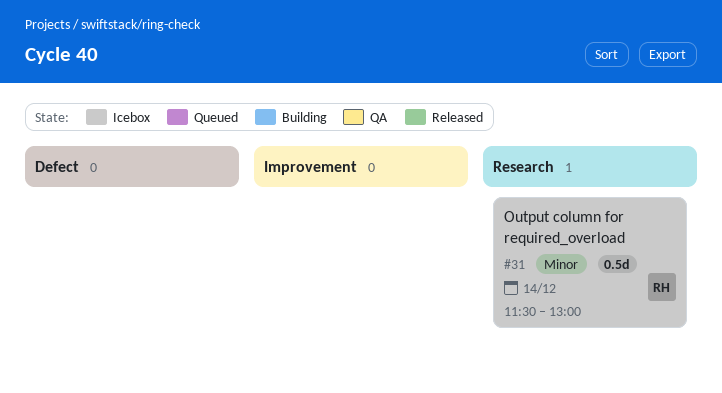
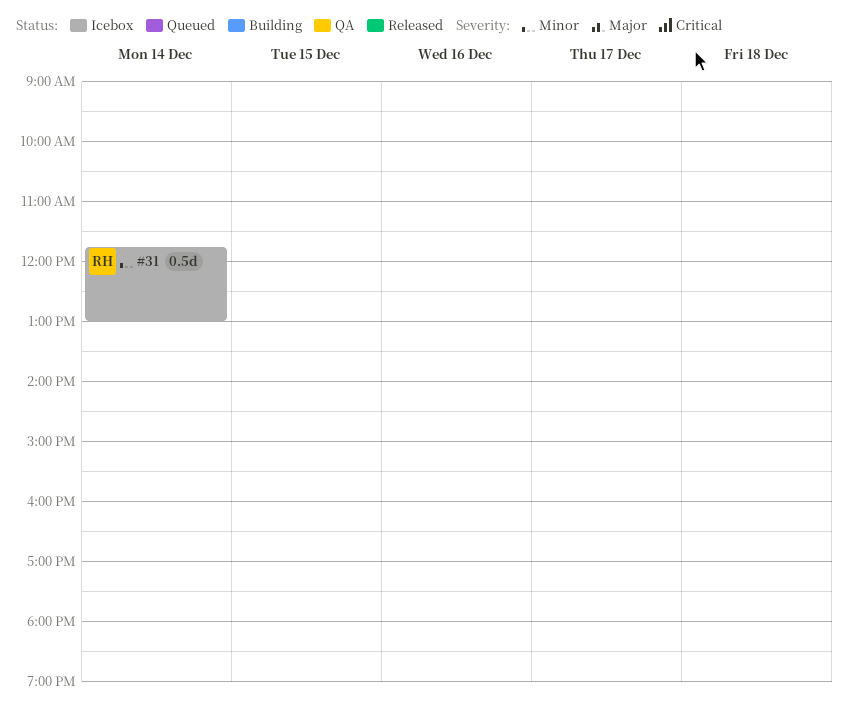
#31, begins: 11:30 -> 11:45

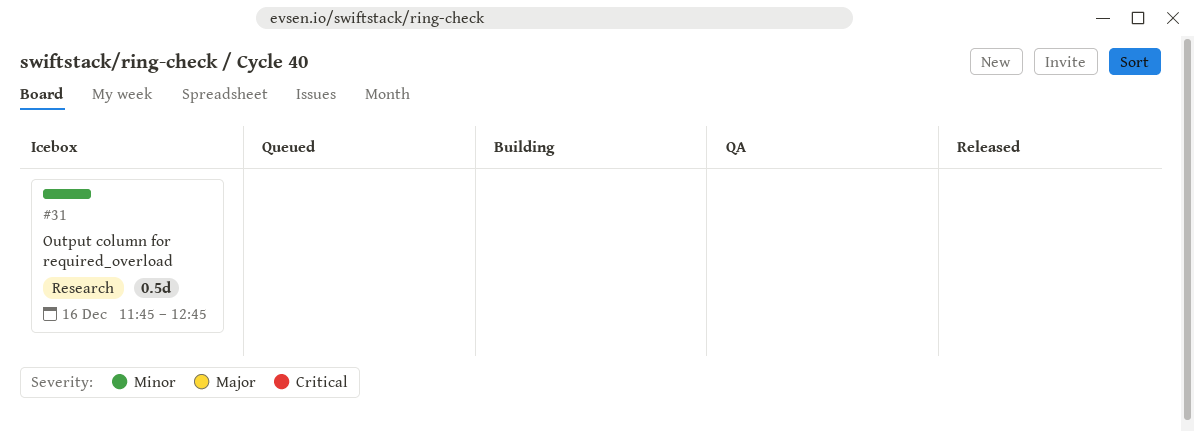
#31, day: Dec 14 -> Dec 16
#31, ends: 13:00 -> 12:45

